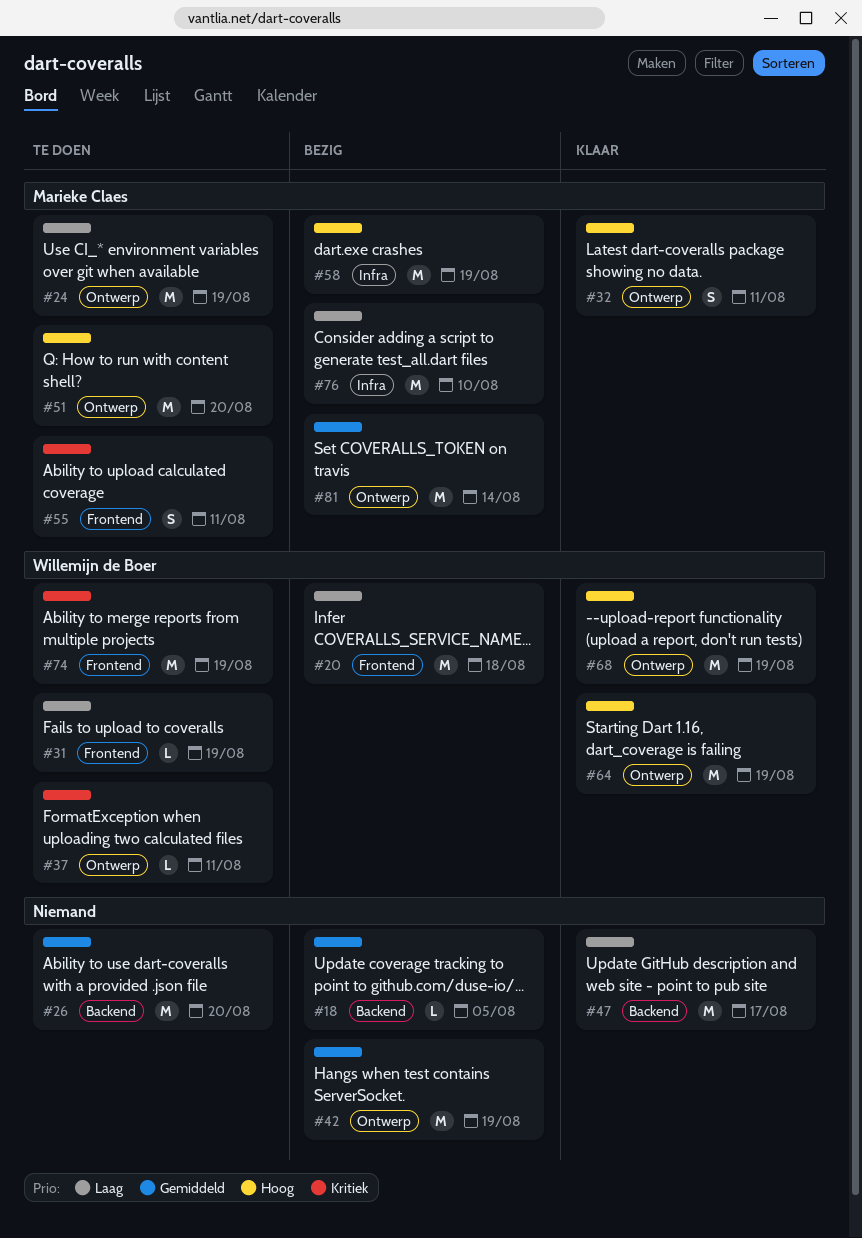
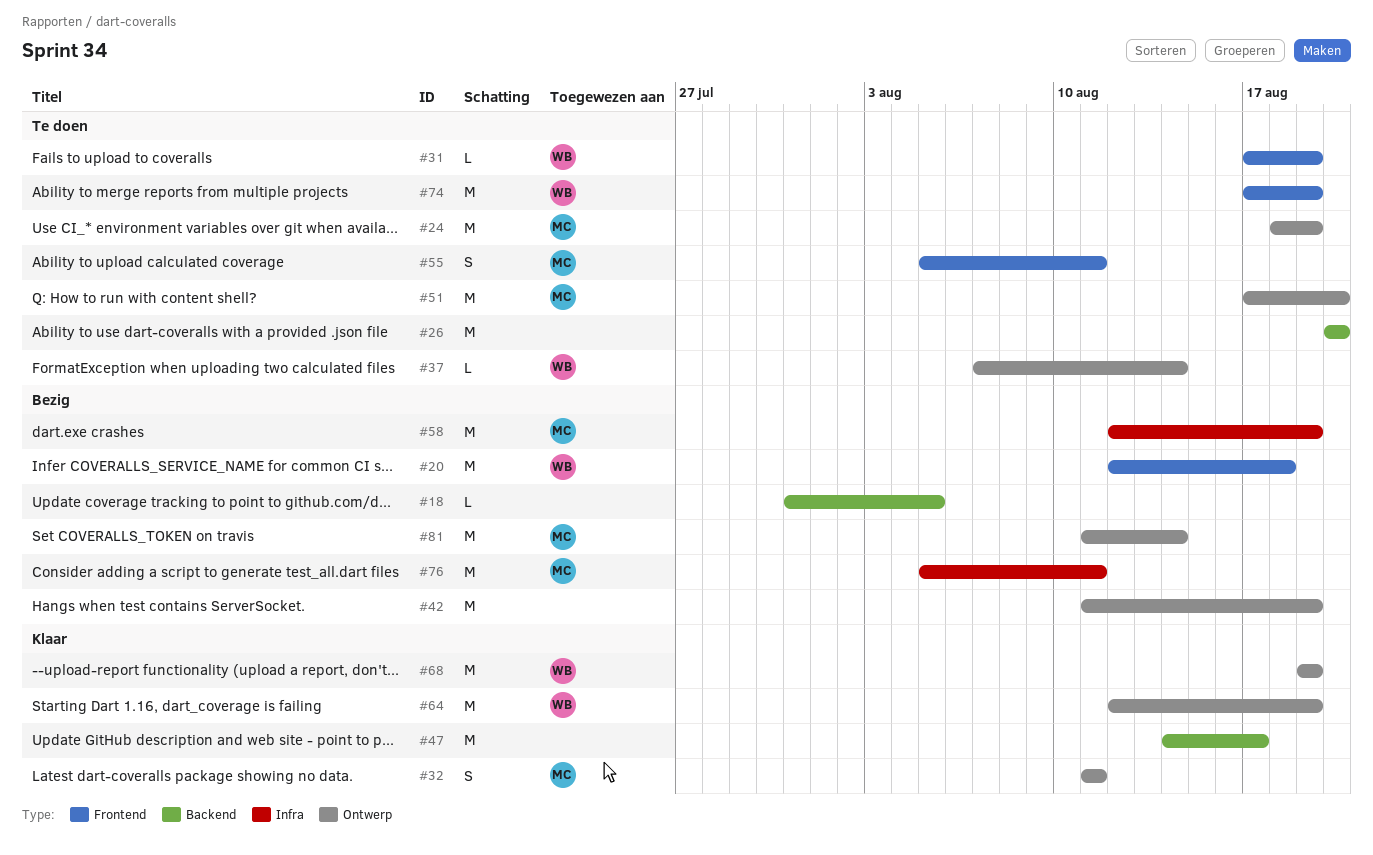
#37, due: Aug 11 -> Aug 14
#76, due: Aug 10 -> Aug 11

